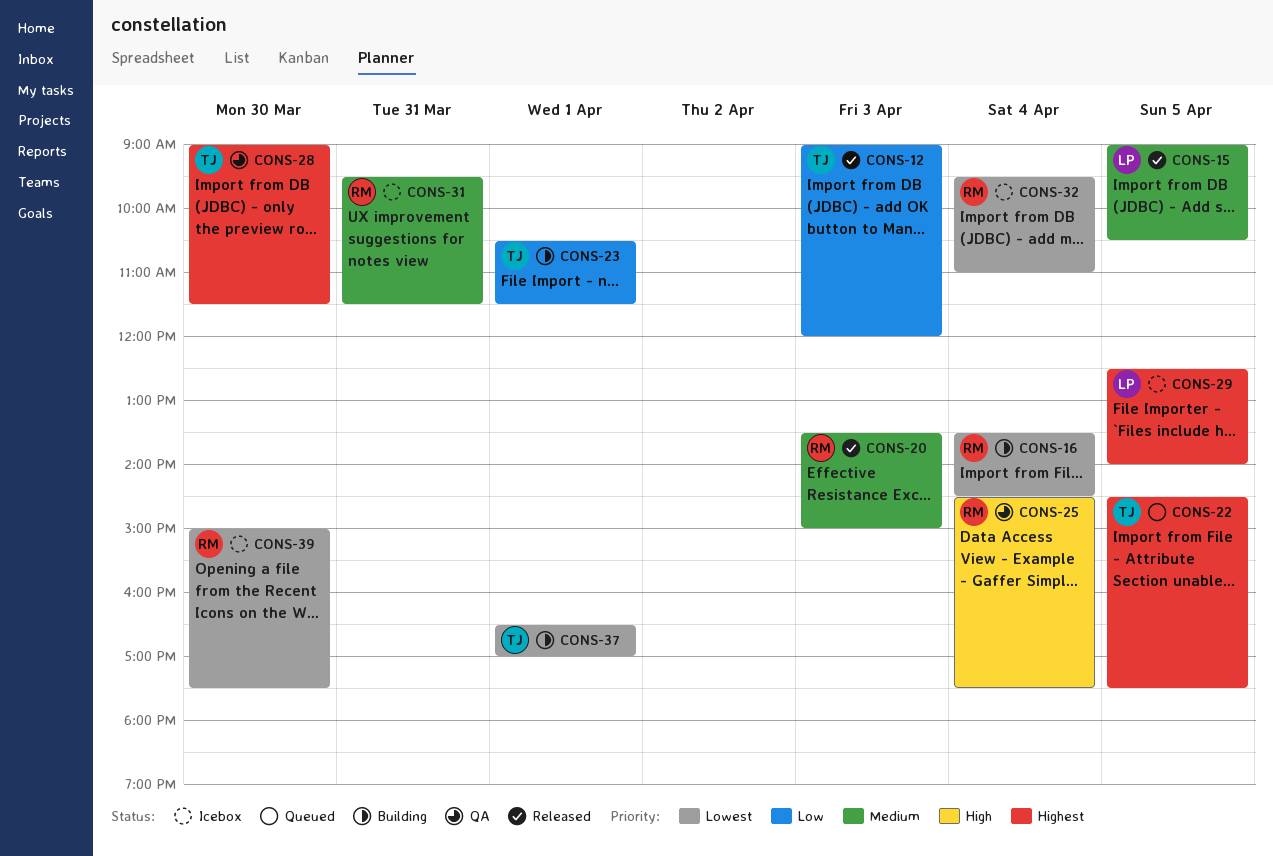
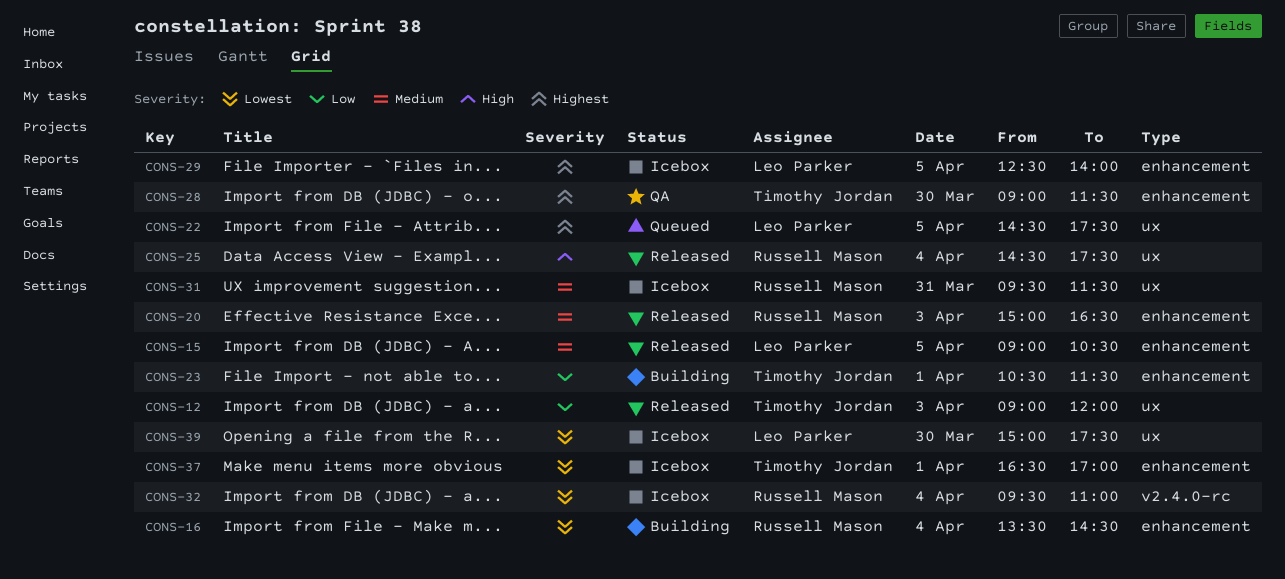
CONS-20, begins: 13:30 -> 15:00
CONS-20, ends: 15:00 -> 16:30
CONS-22, owner: Timothy Jordan -> Leo Parker
CONS-25, status: QA -> Released
CONS-37, status: Building -> Icebox
CONS-39, owner: Russell Mason -> Leo Parker

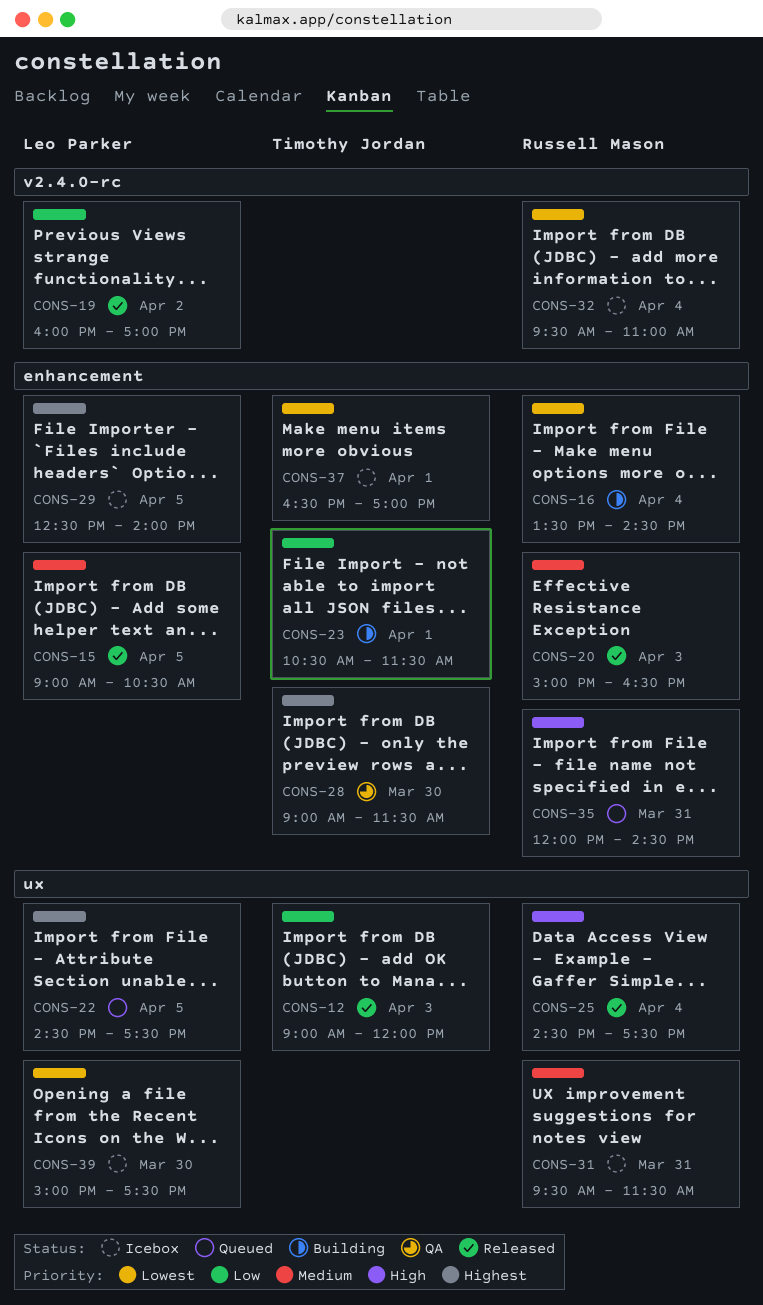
CONS-19: none -> present
CONS-35: none -> present

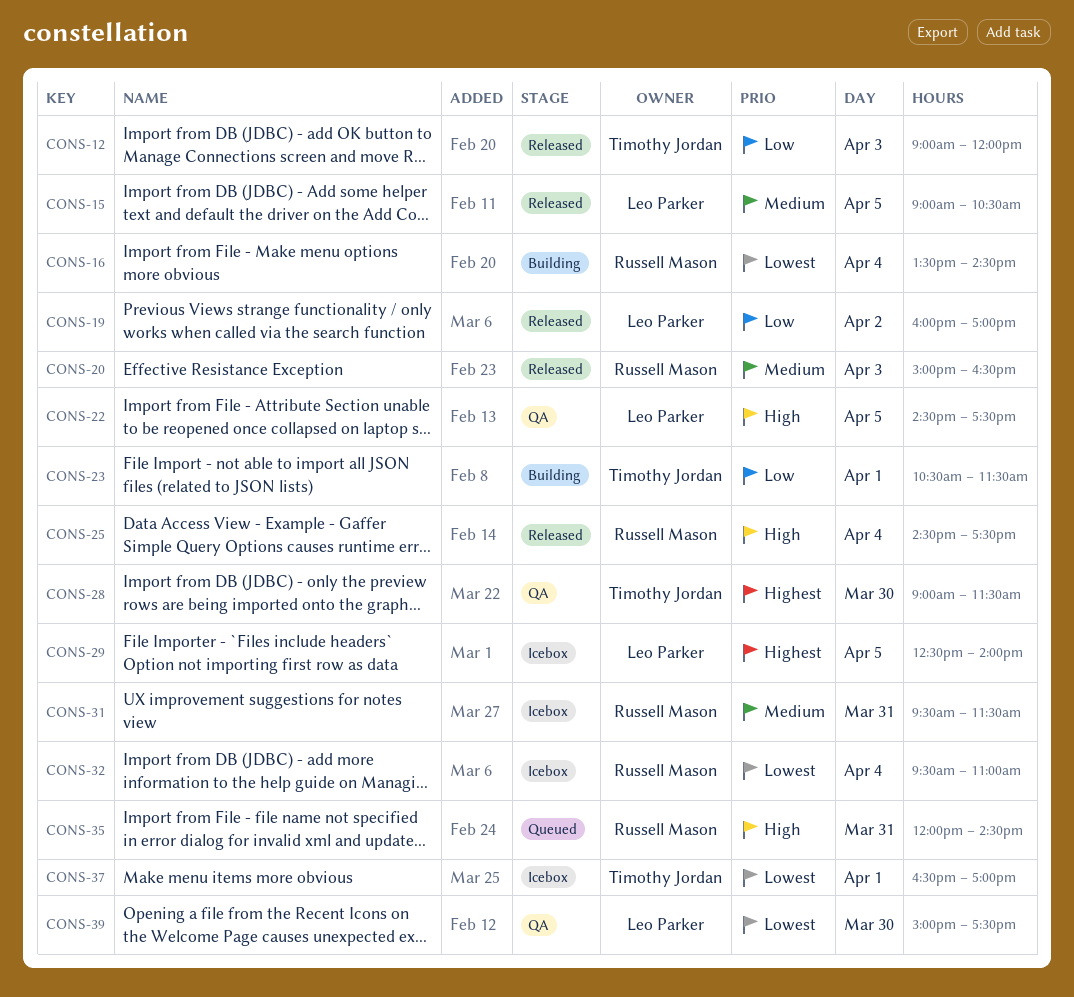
CONS-22, status: Queued -> QA
CONS-22, priority: Highest -> High
CONS-39, status: Icebox -> QA

